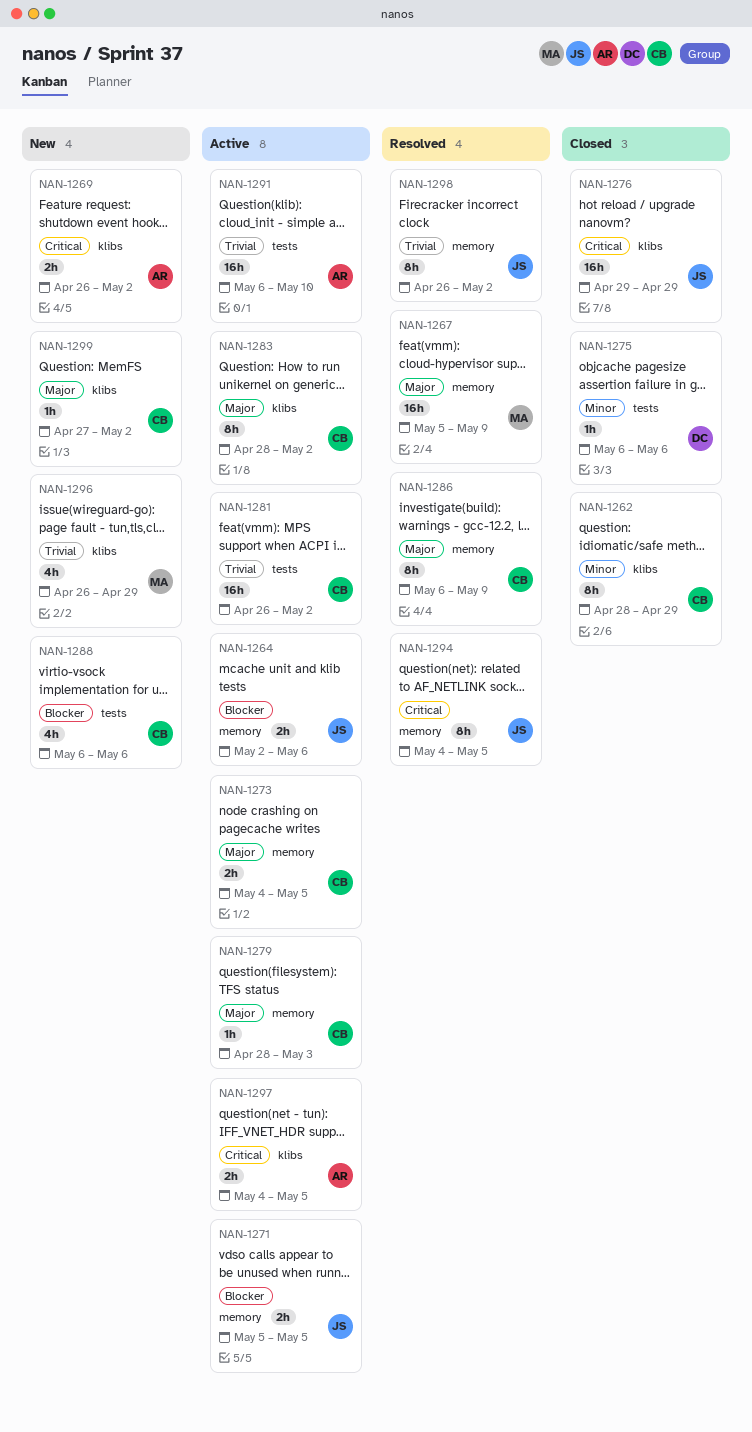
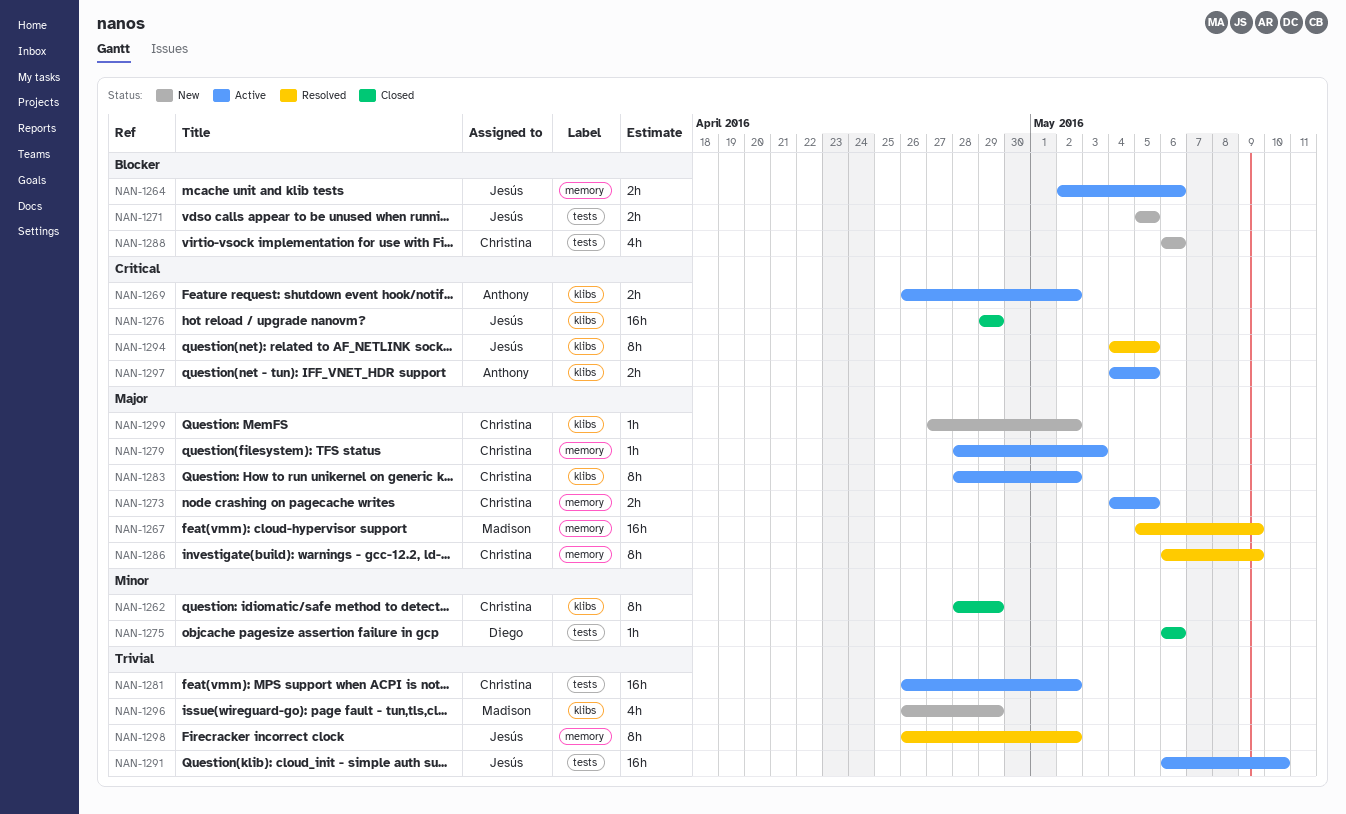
NAN-1269, status: New -> Active
NAN-1271, status: Active -> New
NAN-1271, label: memory -> tests
NAN-1291, owner: Anthony -> Jesús
NAN-1294, label: memory -> klibs

